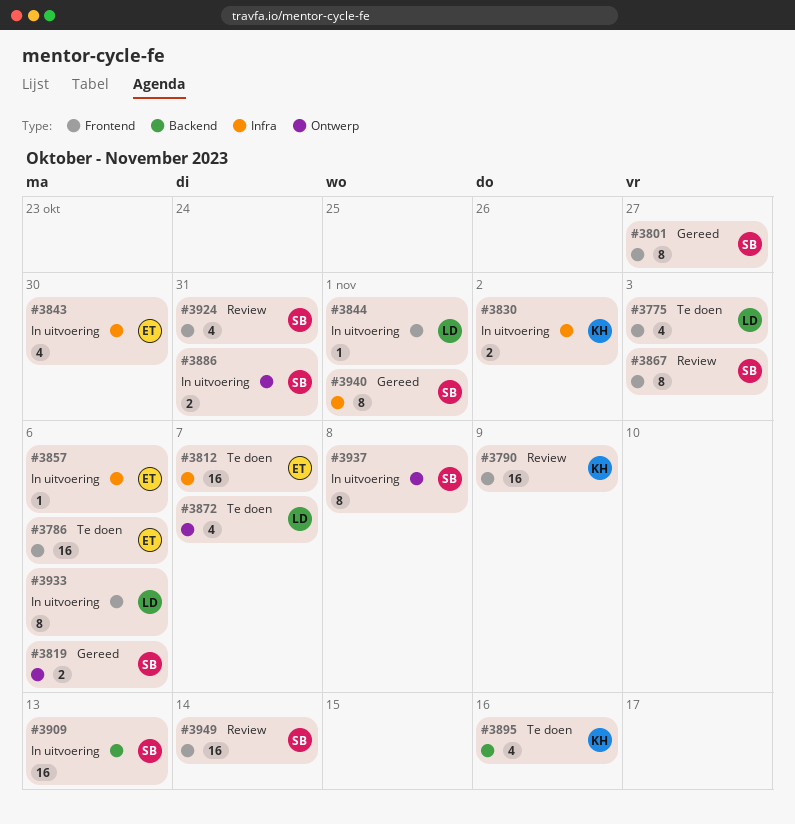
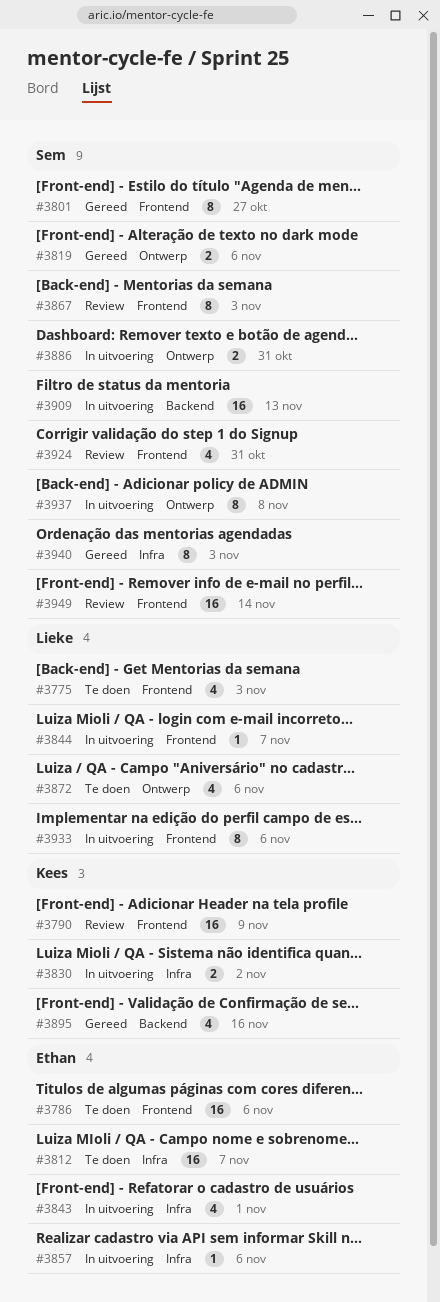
#3843, due: Oct 30 -> Nov 1
#3844, due: Nov 1 -> Nov 7
#3872, due: Nov 7 -> Nov 6
#3895, status: Te doen -> Gereed
#3940, due: Nov 1 -> Nov 3

